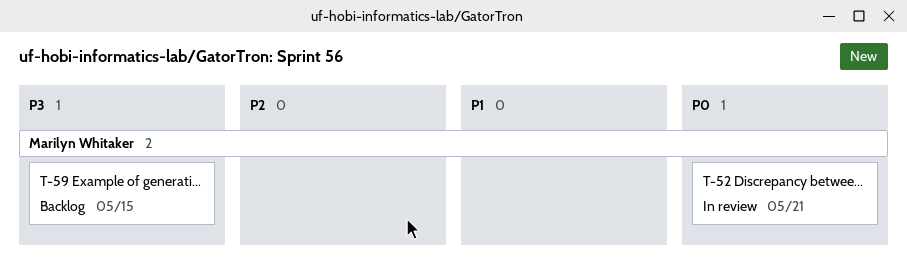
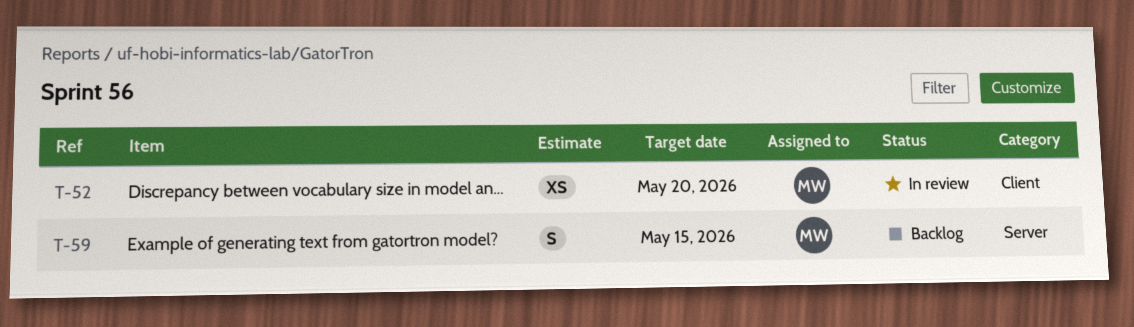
T-52, due: May 21 -> May 20

